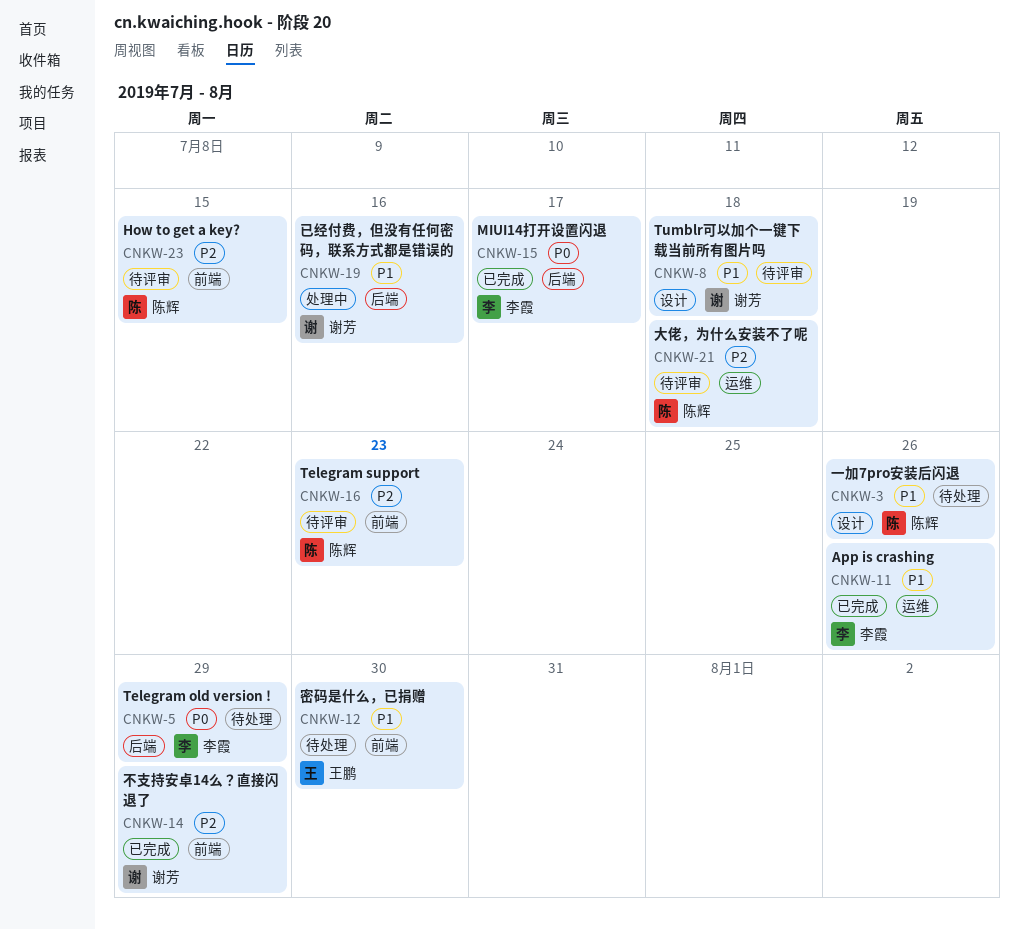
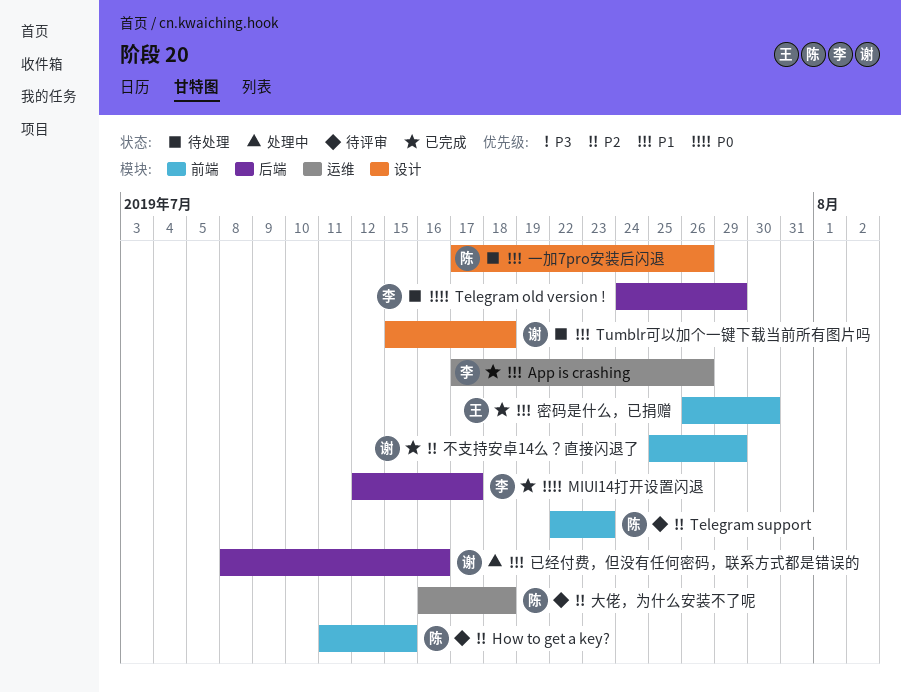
Tumblr可以加个一键下载当前所有图片吗, status: 待评审 -> 待处理
密码是什么，已捐赠, status: 待处理 -> 已完成

